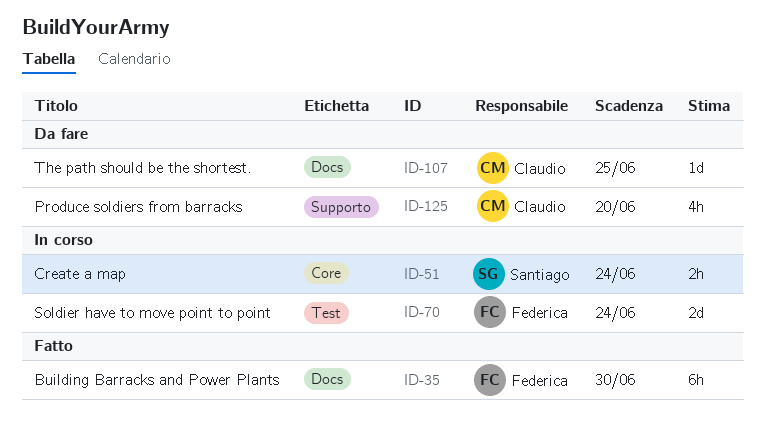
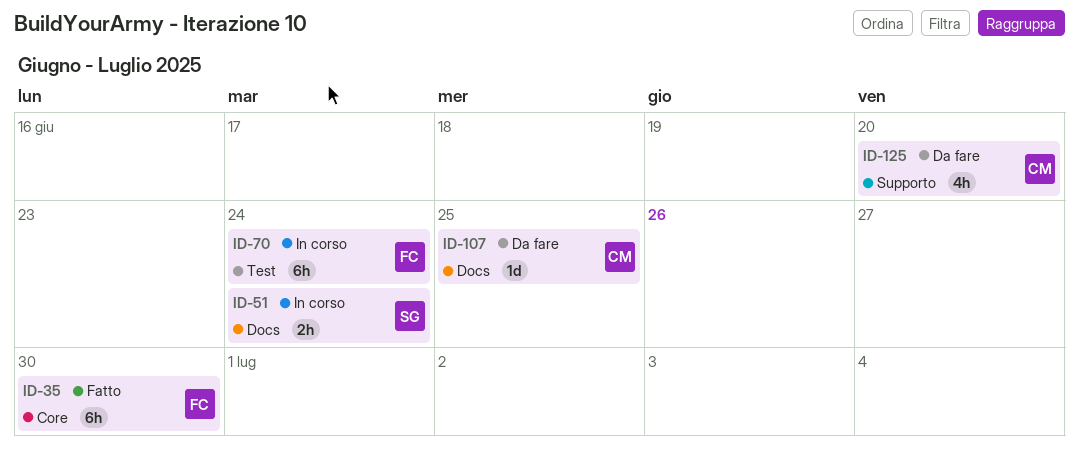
ID-35, label: Docs -> Core
ID-51, label: Core -> Docs
ID-70, estimate: 2d -> 6h

